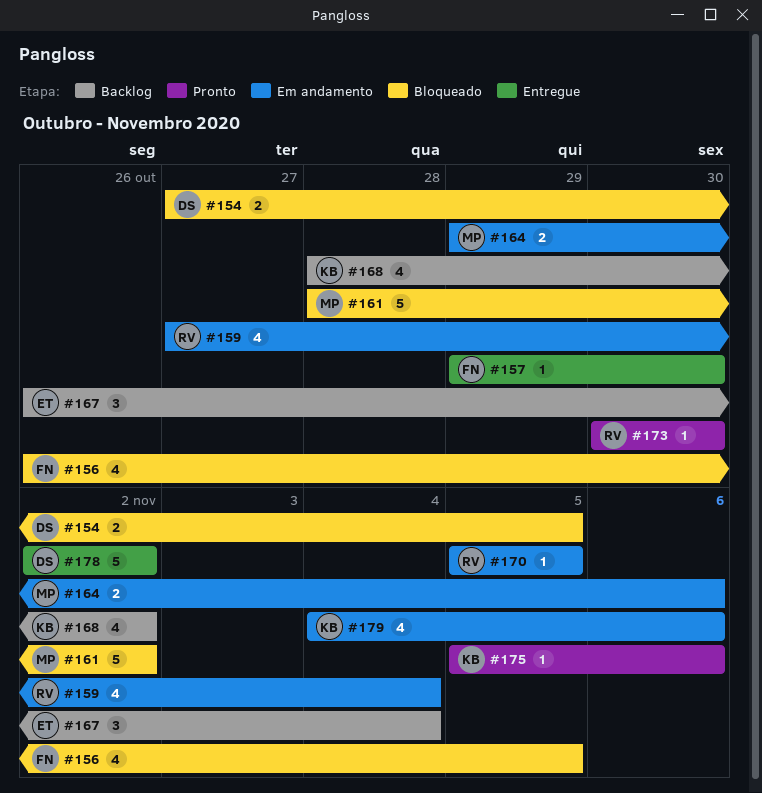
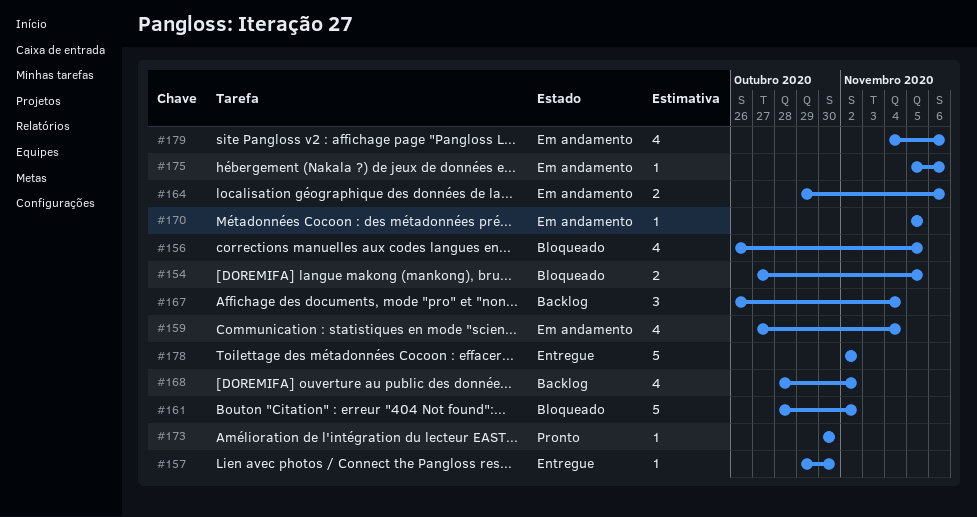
#175, status: Pronto -> Em andamento

